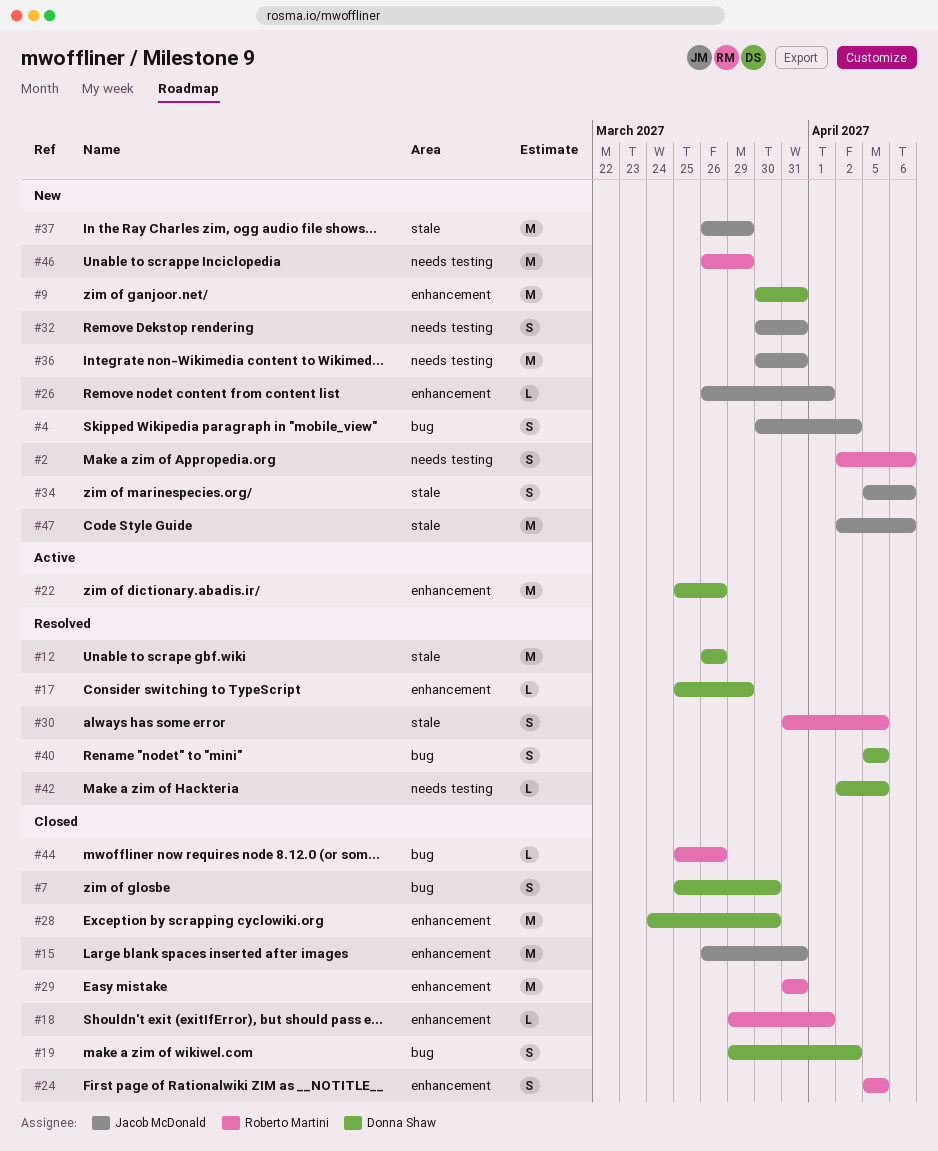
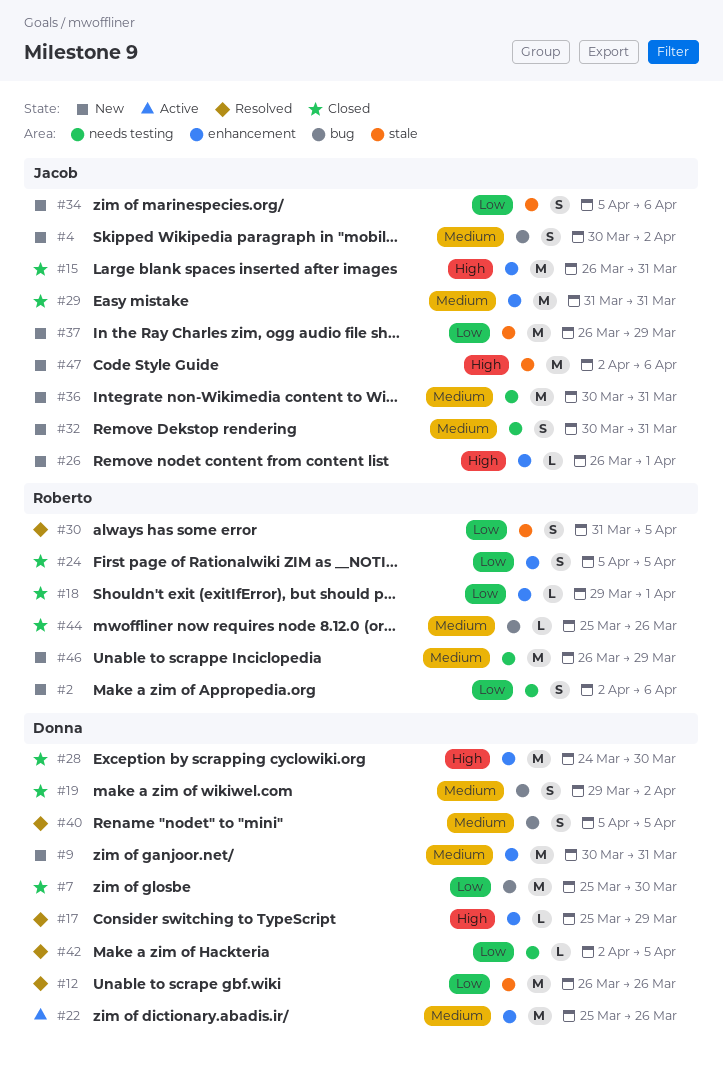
#7, estimate: S -> M
#29, owner: Roberto Martini -> Jacob McDonald

